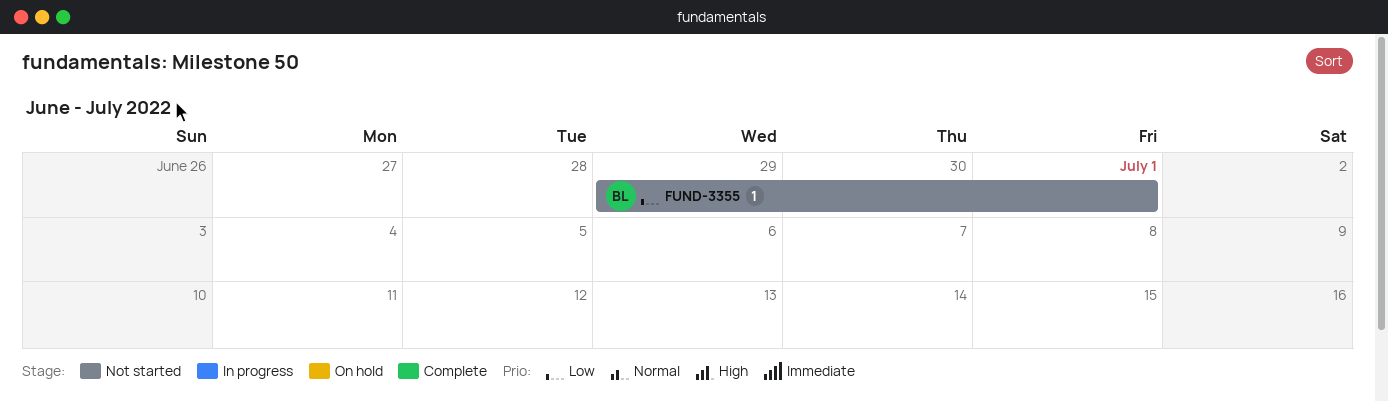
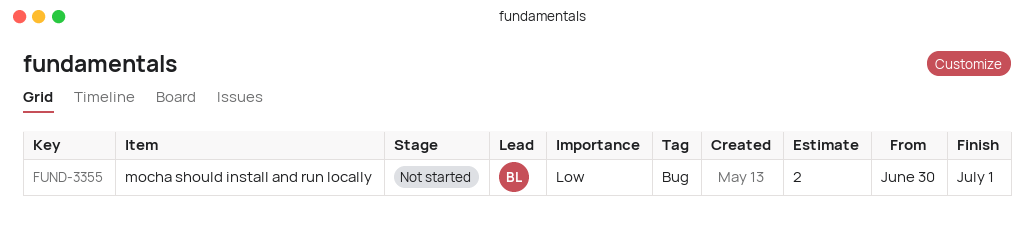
FUND-3355, estimate: 1 -> 2
FUND-3355, start: Jun 29 -> Jun 30

